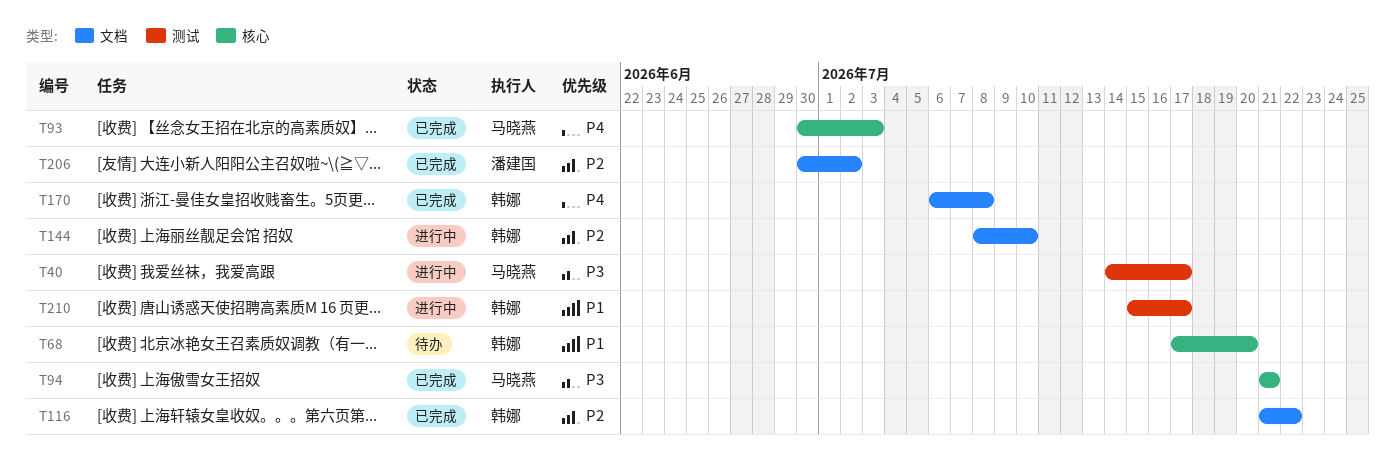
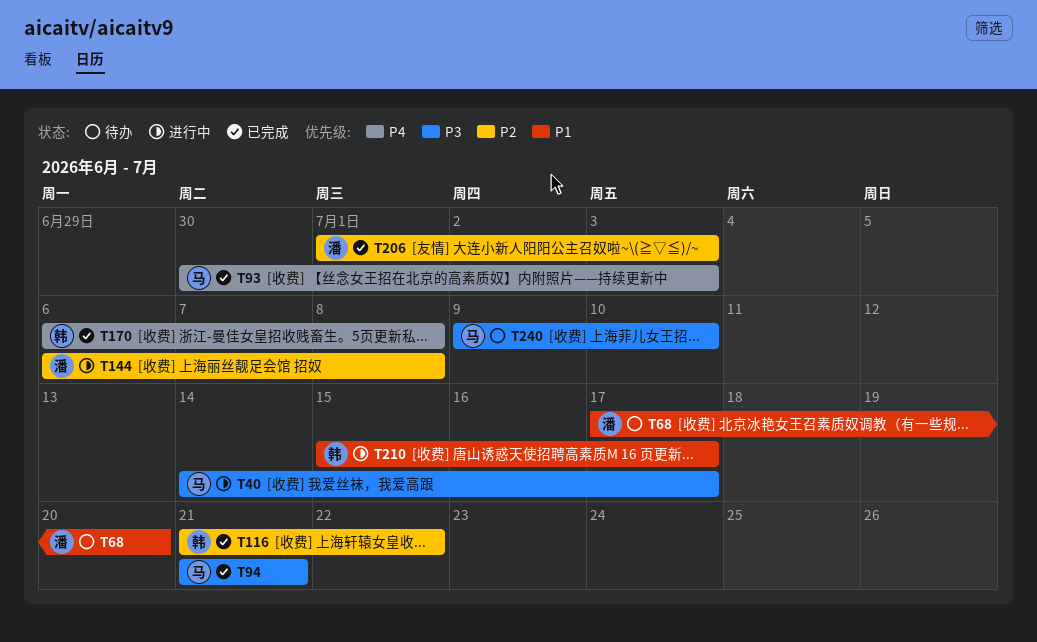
T68, owner: 韩娜 -> 潘建国
T144, owner: 韩娜 -> 潘建国
T144, start: Jul 8 -> Jul 6
T144, due: Jul 10 -> Jul 8
T206, start: Jun 30 -> Jul 1
T206, due: Jul 2 -> Jul 3
T240: none -> present

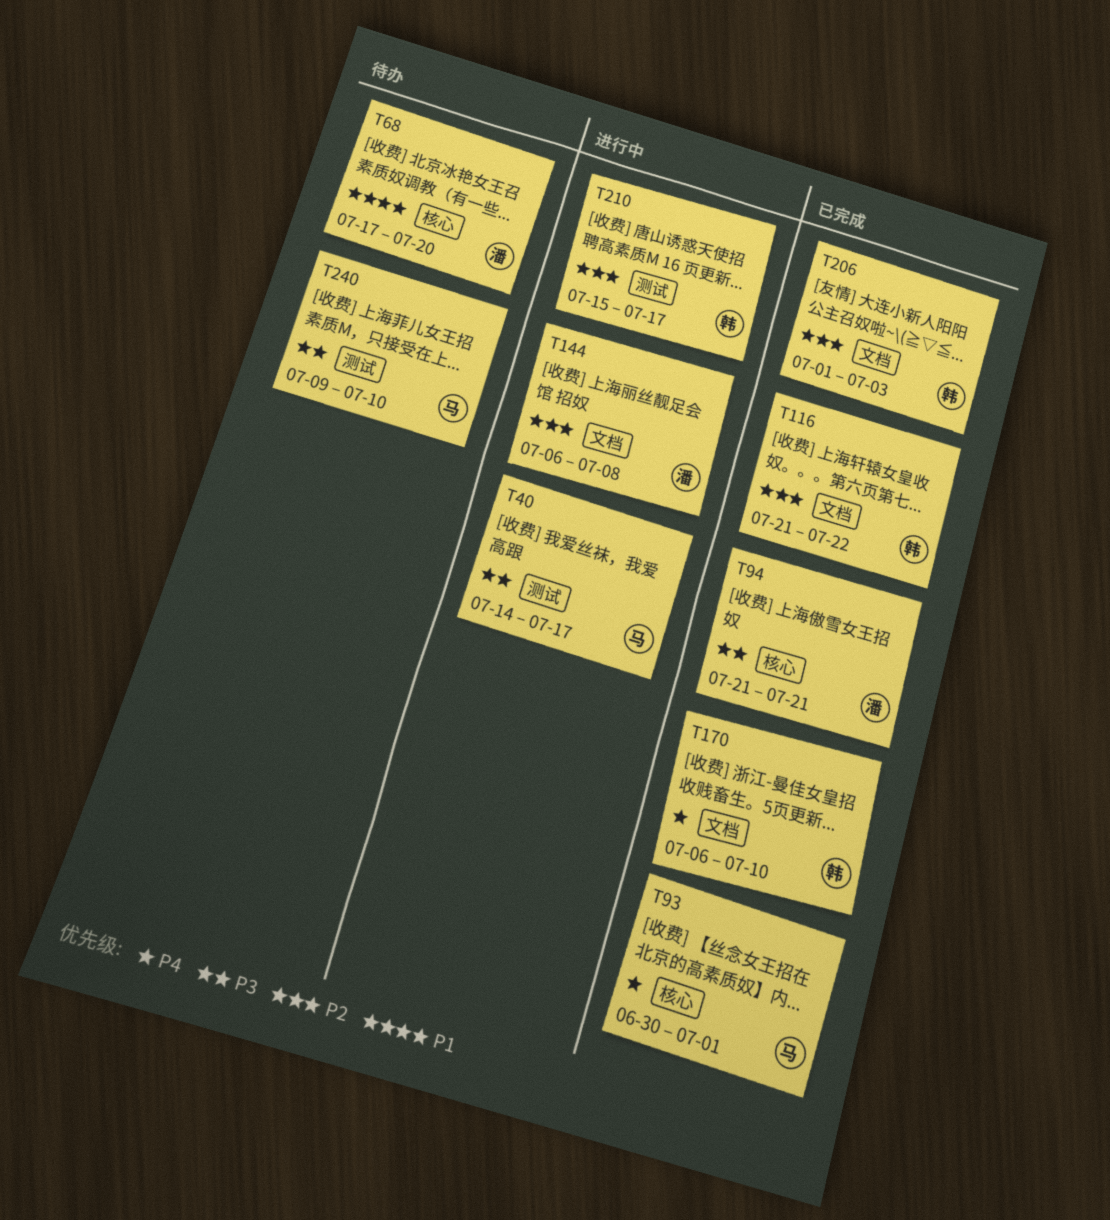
T93, due: Jul 3 -> Jul 1
T94, owner: 马 -> 潘
T170, due: Jul 8 -> Jul 10
T206, owner: 潘 -> 韩
T210, priority: P1 -> P2

